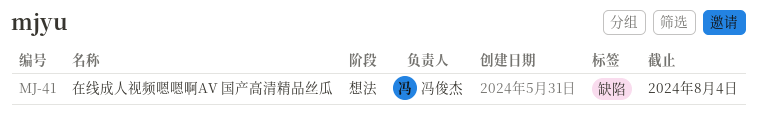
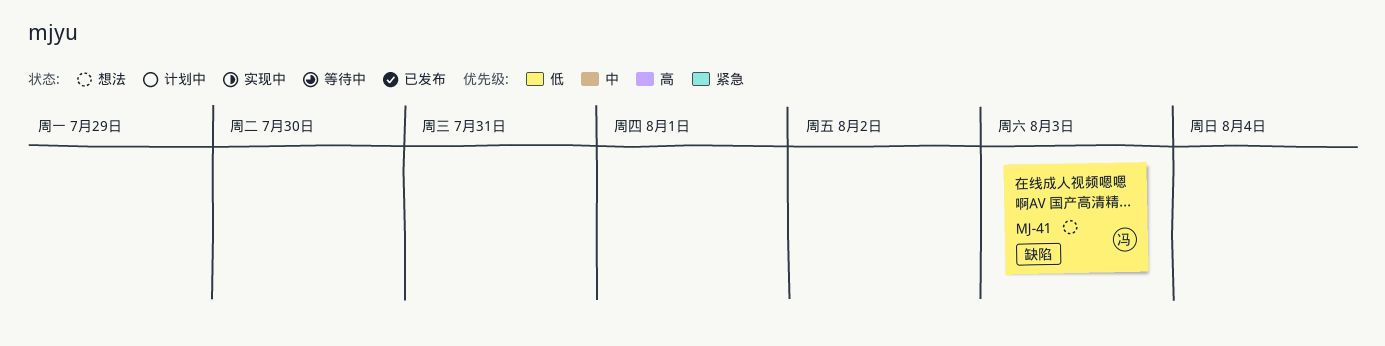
MJ-41, due: Aug 4 -> Aug 3

